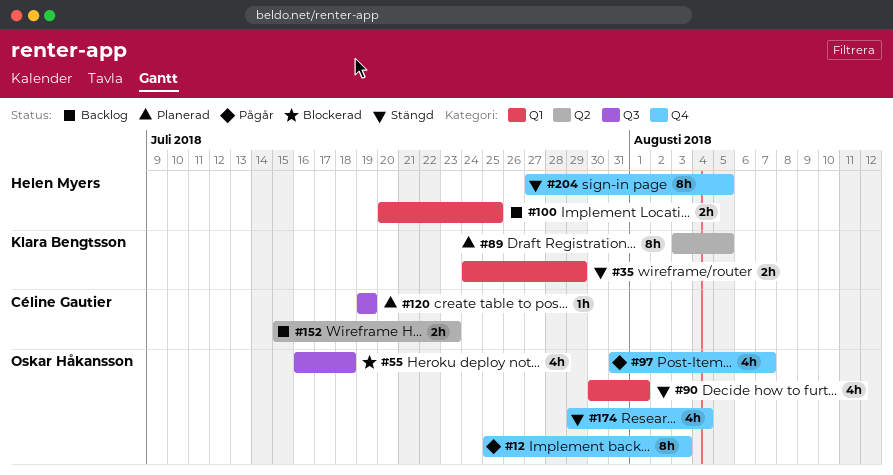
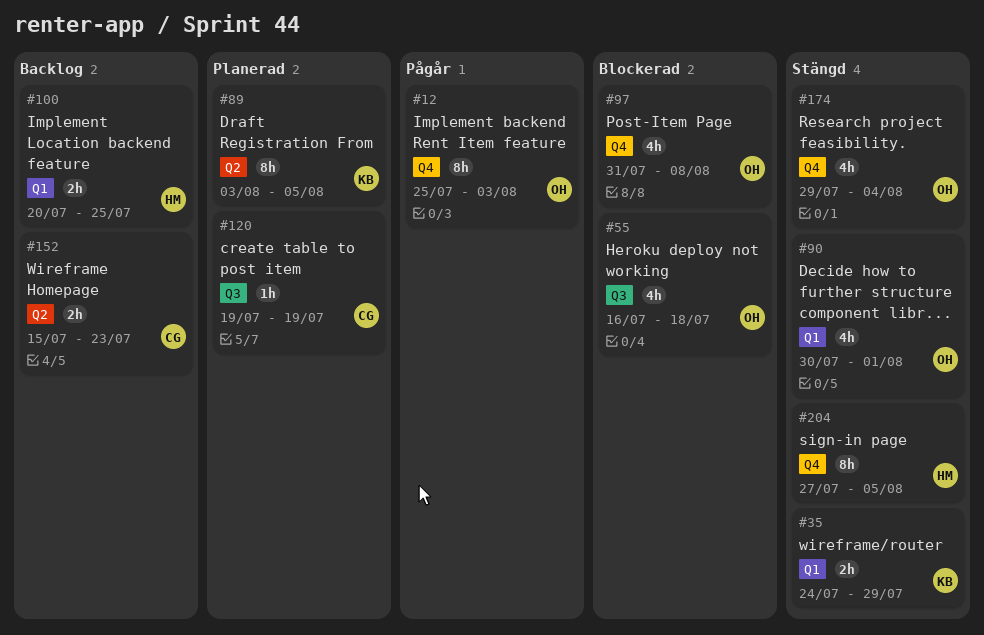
#97, status: Pågår -> Blockerad
#97, due: Aug 7 -> Aug 8

